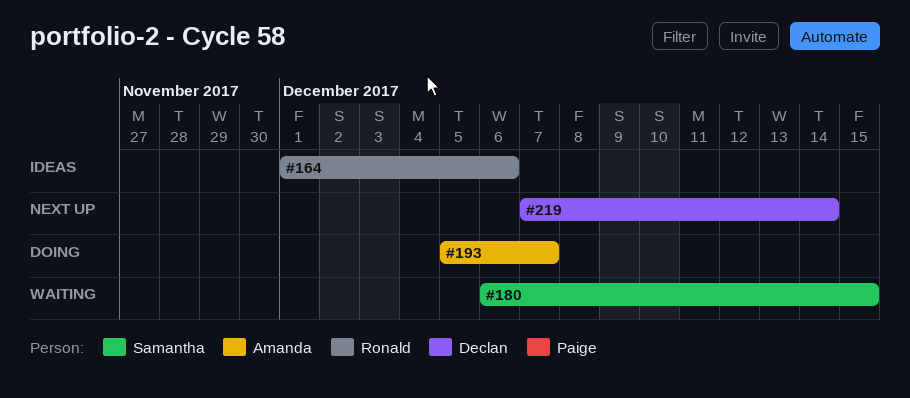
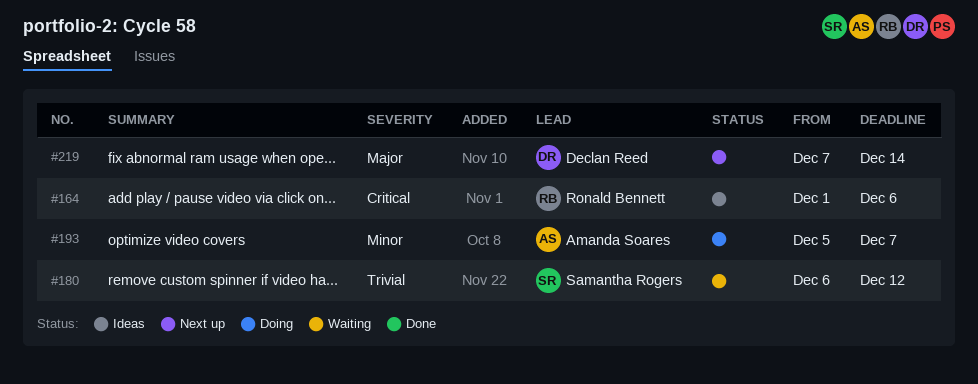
#180, due: Dec 15 -> Dec 12

